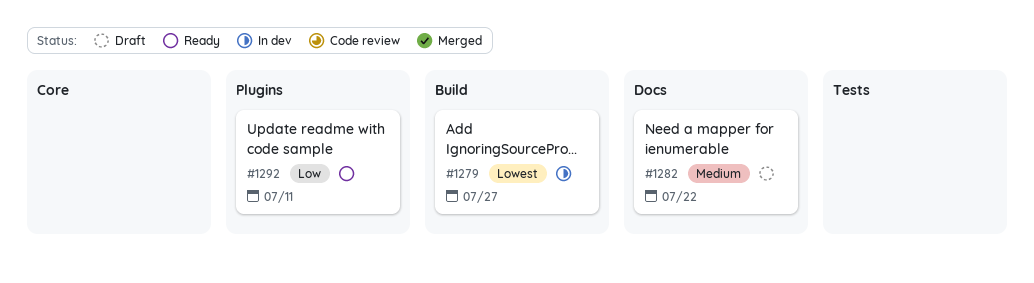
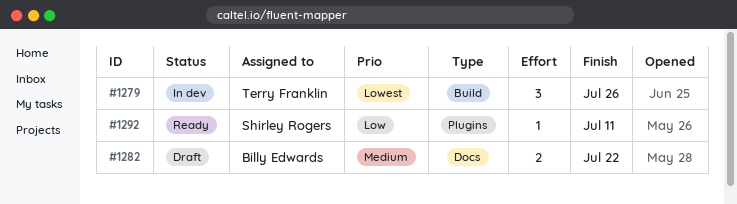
#1279, due: Jul 27 -> Jul 26

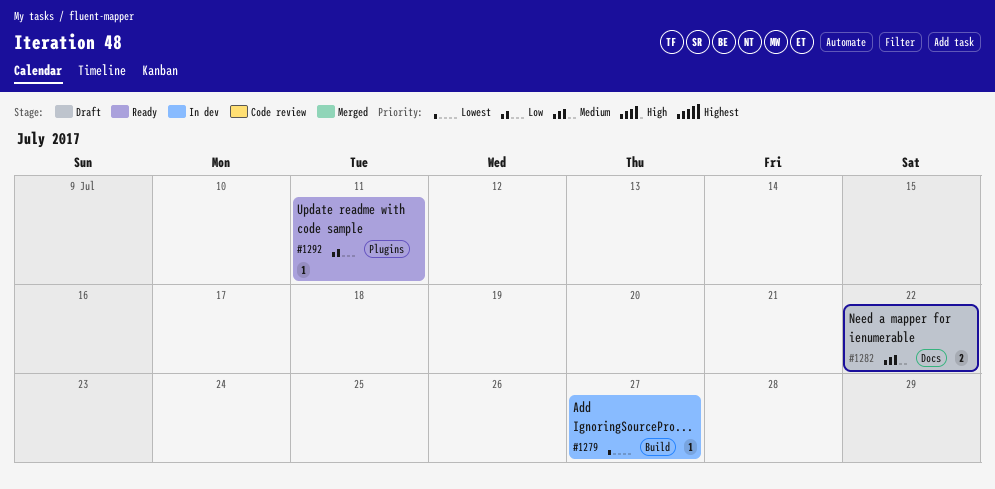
#1279, estimate: 3 -> 1
#1279, due: Jul 26 -> Jul 27

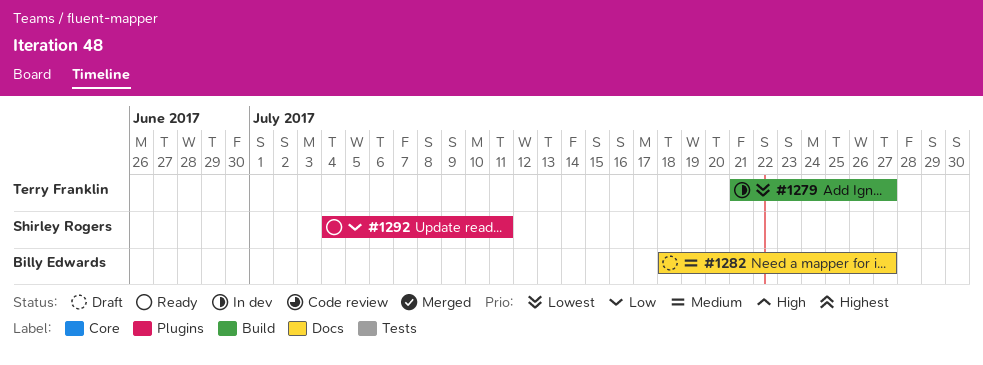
#1282, due: Jul 22 -> Jul 27

